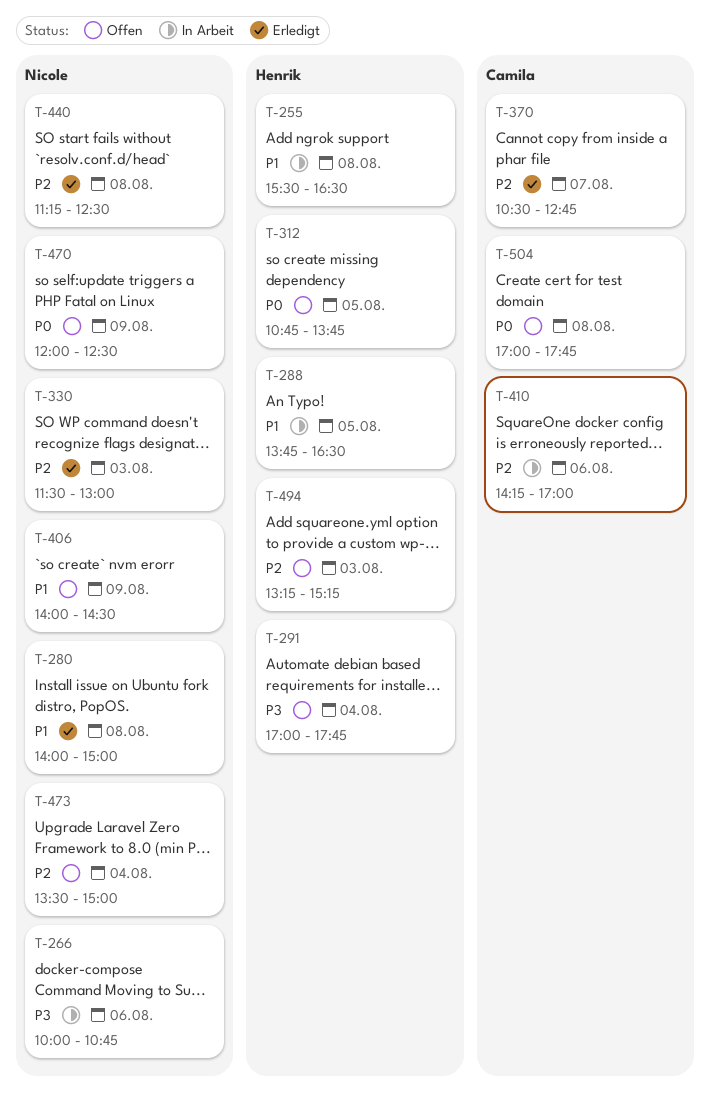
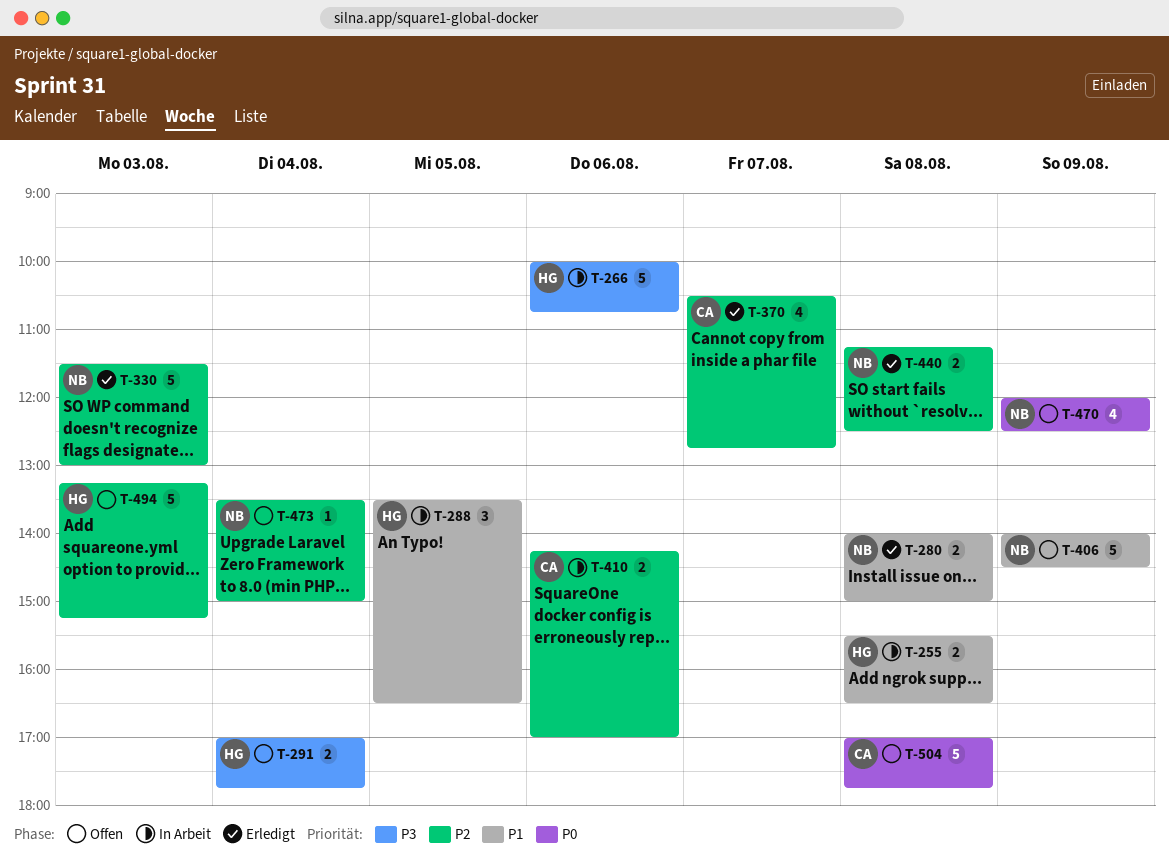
T-266, owner: Nicole -> Henrik
T-288, begins: 13:45 -> 13:30
T-312: present -> none

